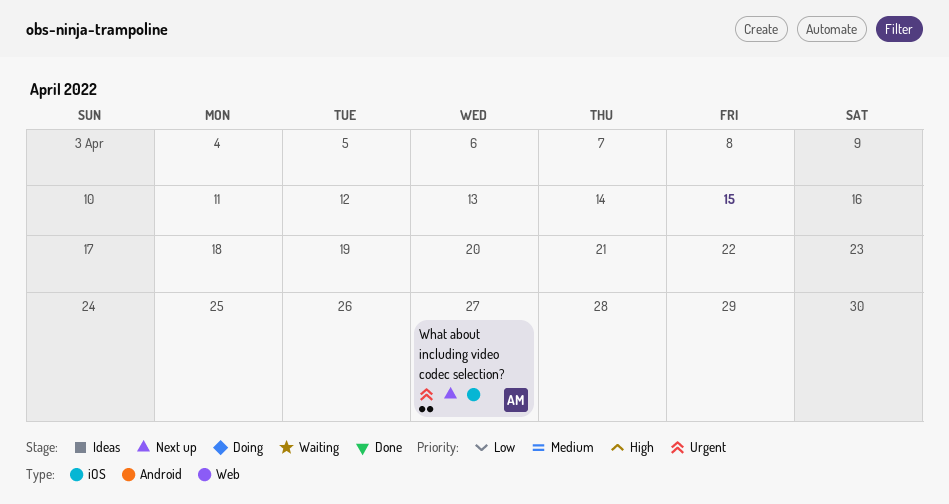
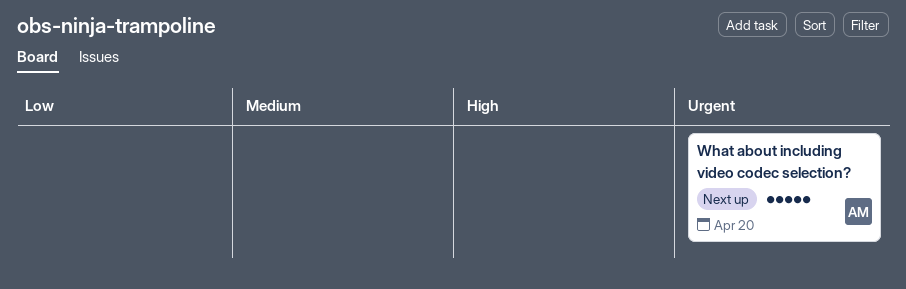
What about including video codec selection?, estimate: 2 -> 5
What about including video codec selection?, due: Apr 27 -> Apr 20

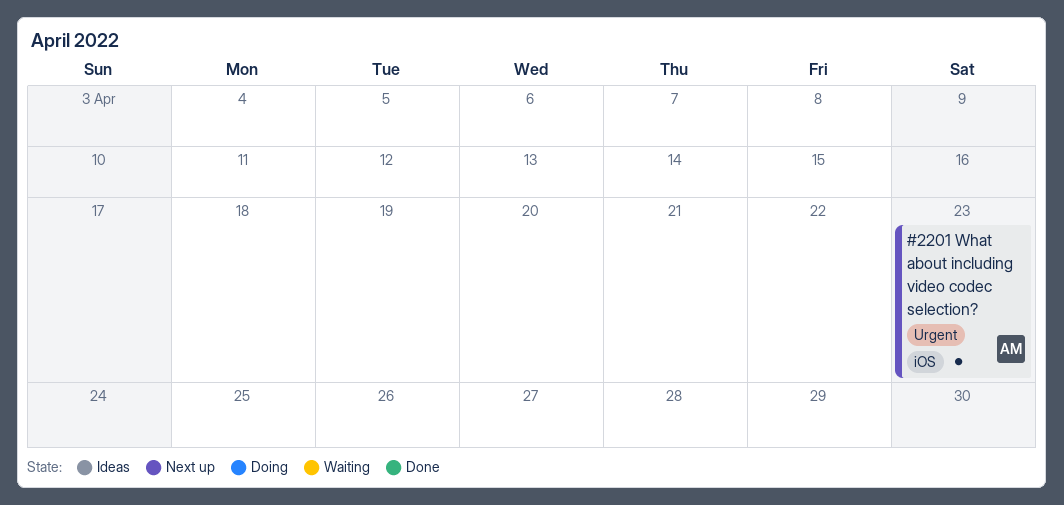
What about including video codec selection?, estimate: 5 -> 1
What about including video codec selection?, due: Apr 20 -> Apr 23

